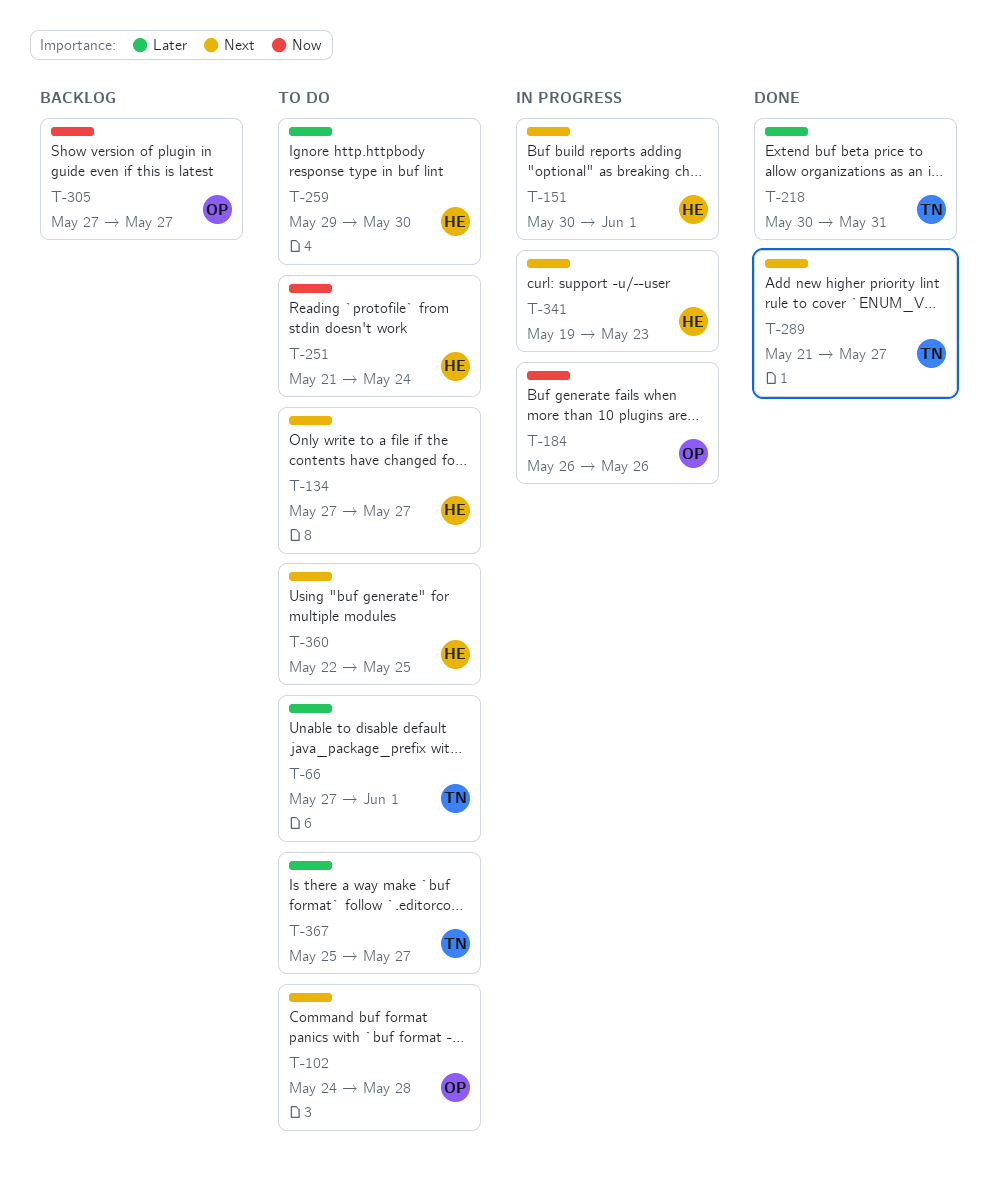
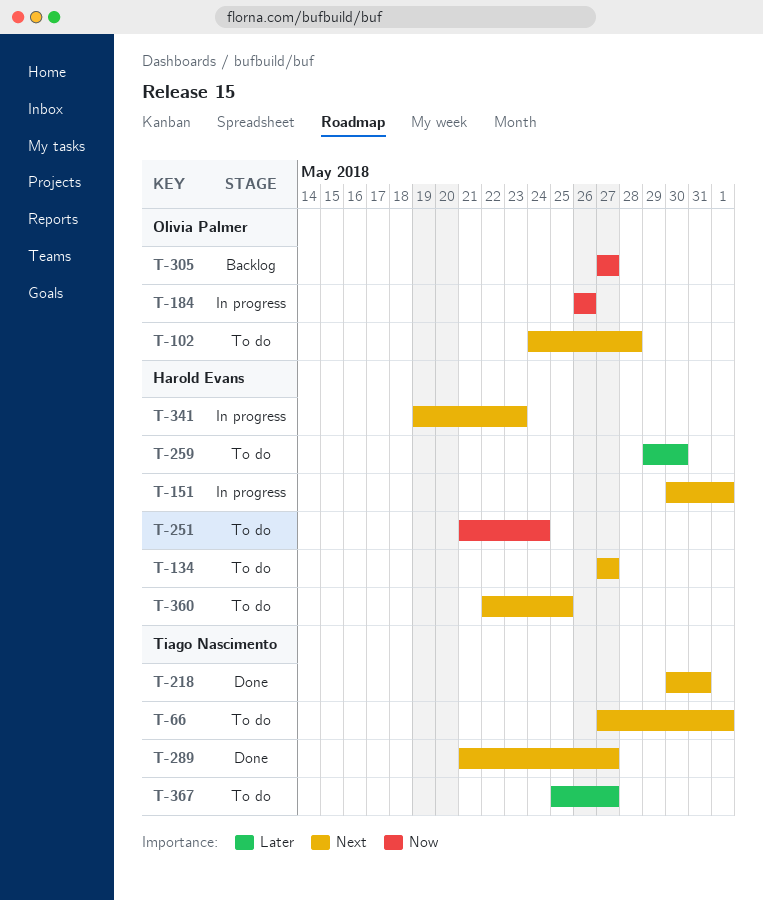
T-66, priority: Later -> Next
T-218, priority: Later -> Next

